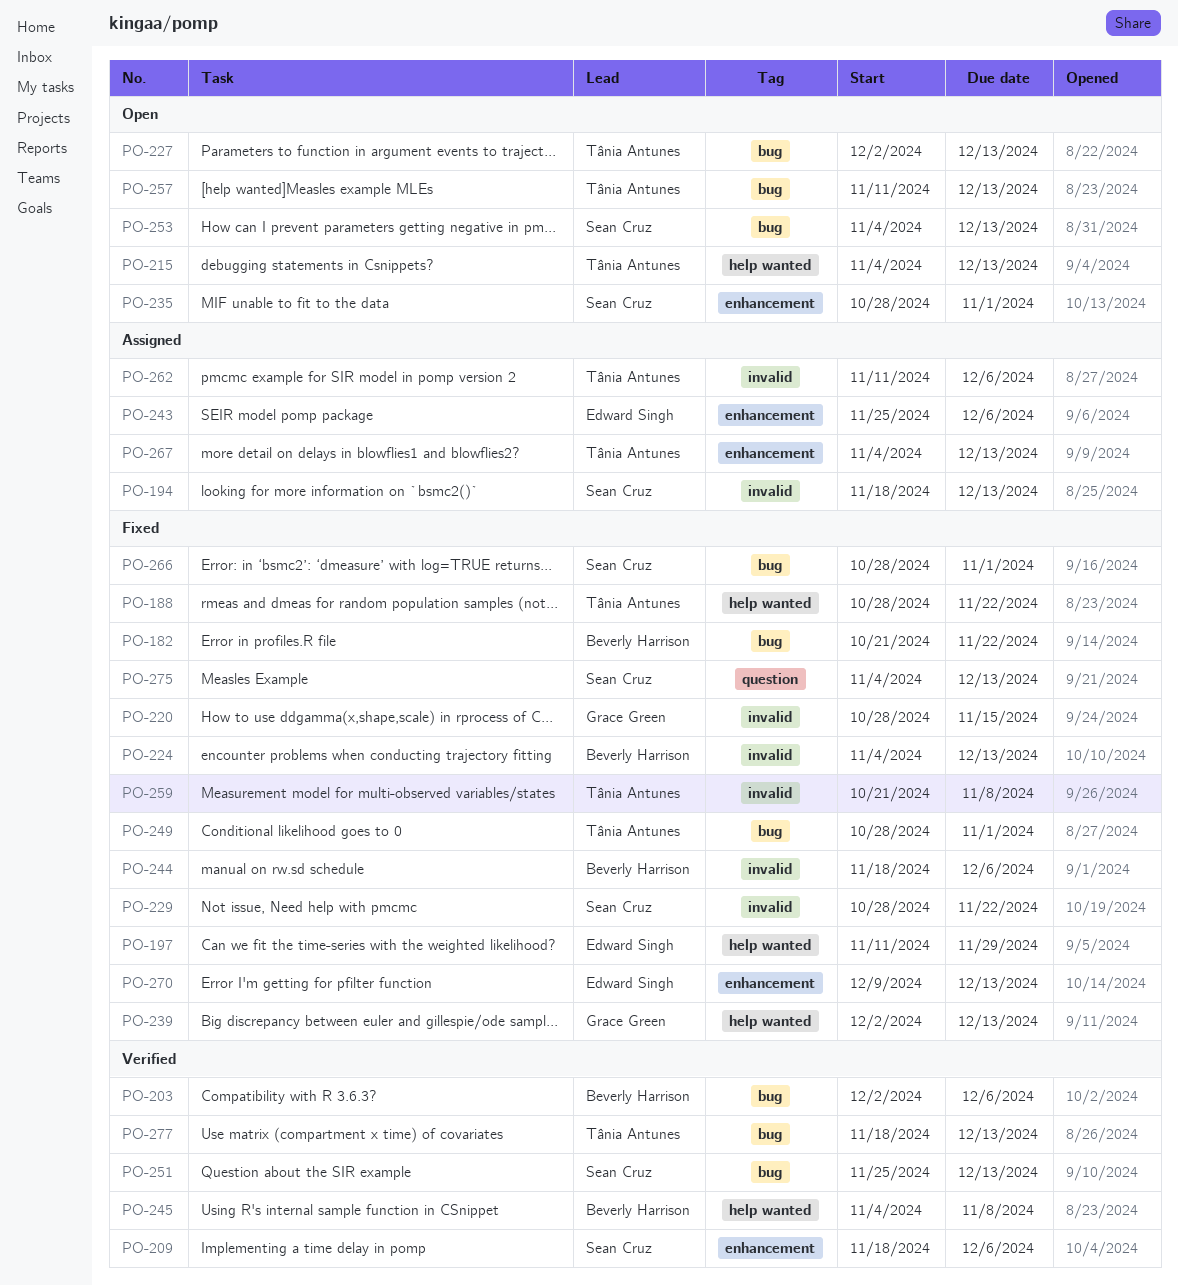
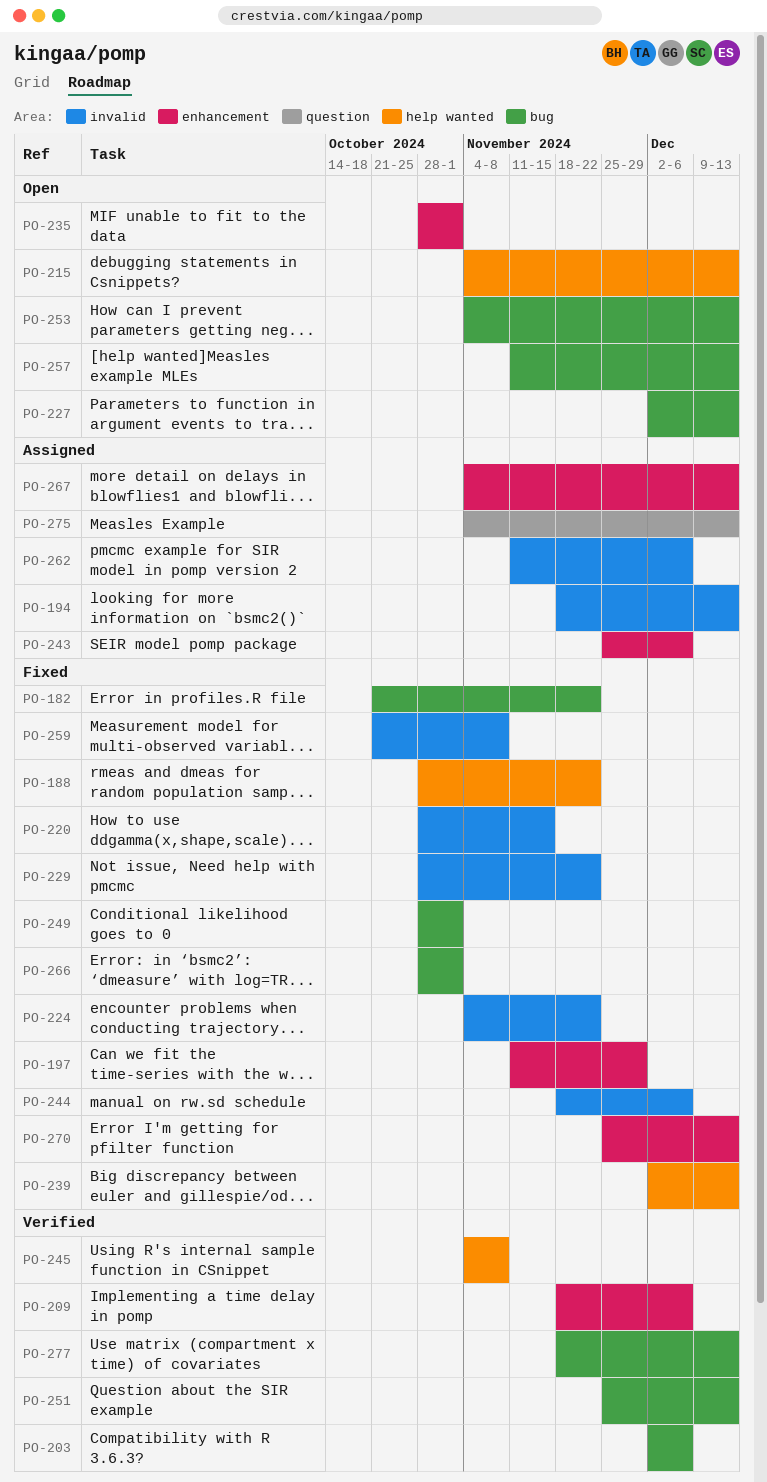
PO-197, label: help wanted -> enhancement
PO-224, due: Dec 13 -> Nov 22
PO-270, start: Dec 9 -> Nov 25
PO-275, status: Fixed -> Assigned

